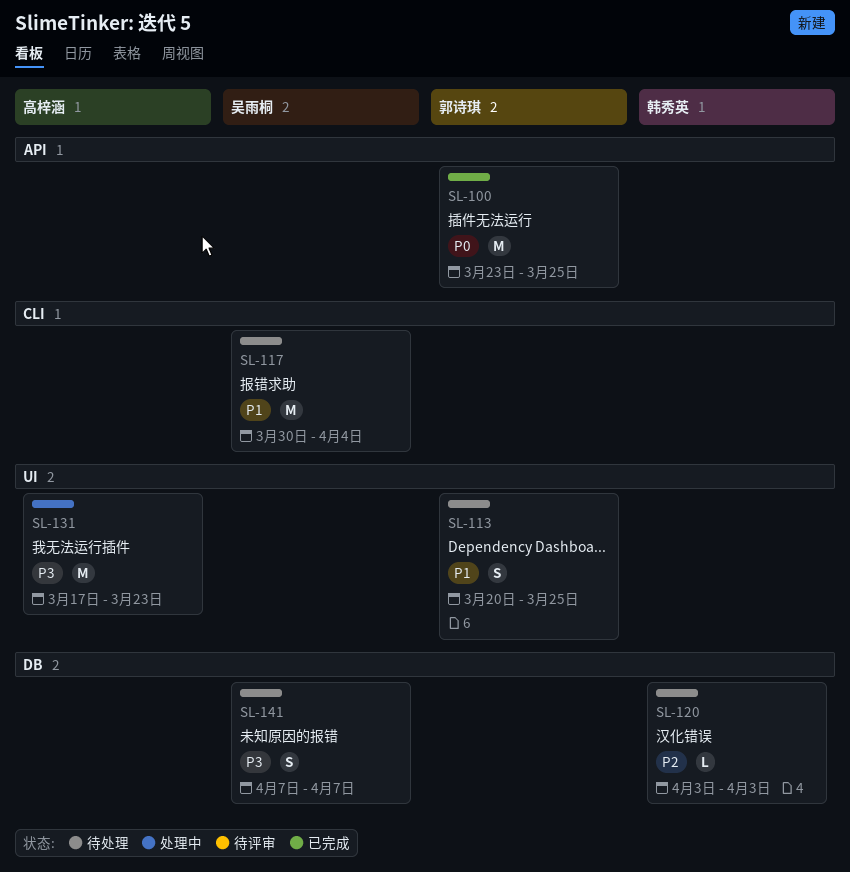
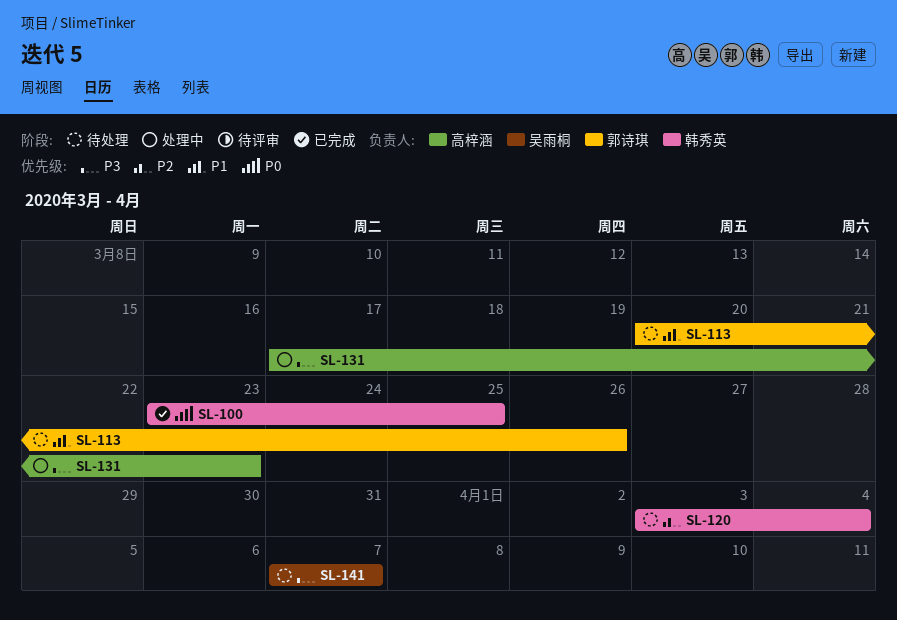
SL-100, owner: 郭诗琪 -> 韩秀英
SL-113, due: Mar 25 -> Mar 26
SL-117: present -> none
SL-120, due: Apr 3 -> Apr 4

